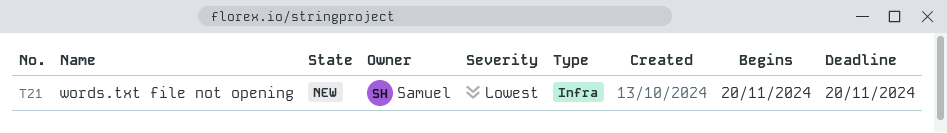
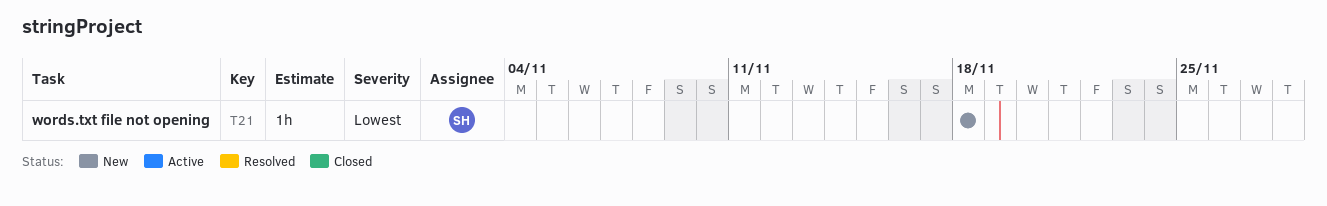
T21, start: Nov 20 -> Nov 18
T21, due: Nov 20 -> Nov 18

